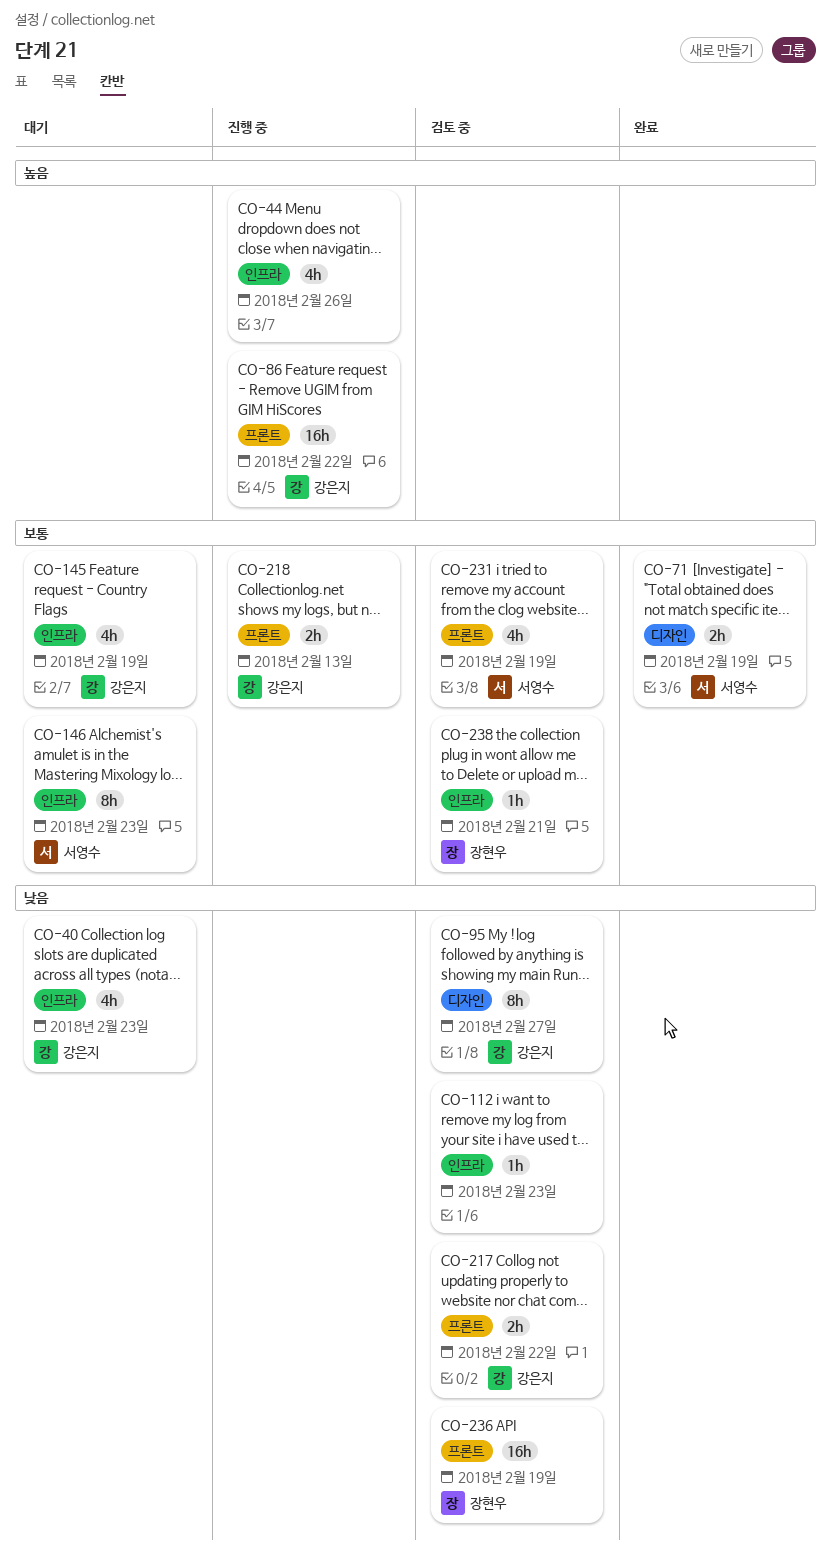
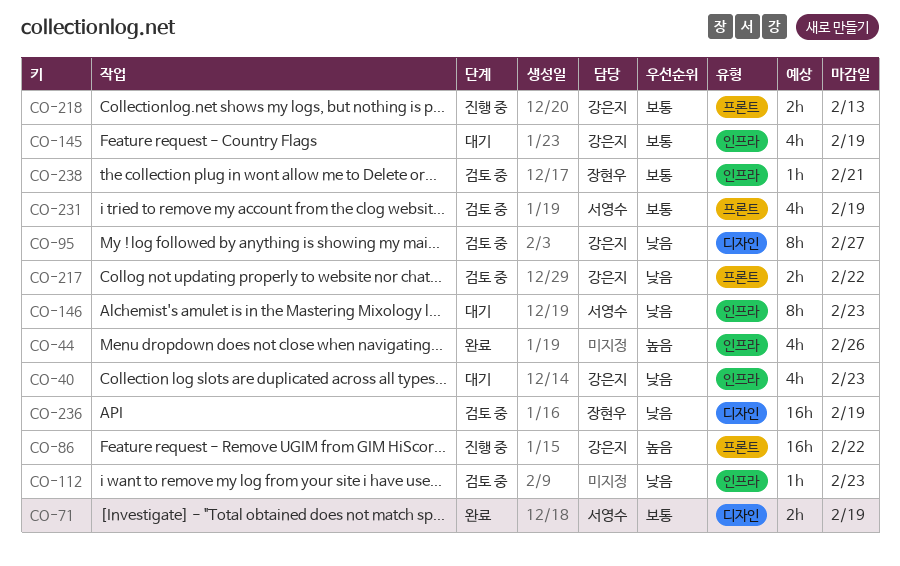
CO-44, status: 진행 중 -> 완료
CO-146, priority: 보통 -> 낮음
CO-236, label: 프론트 -> 디자인

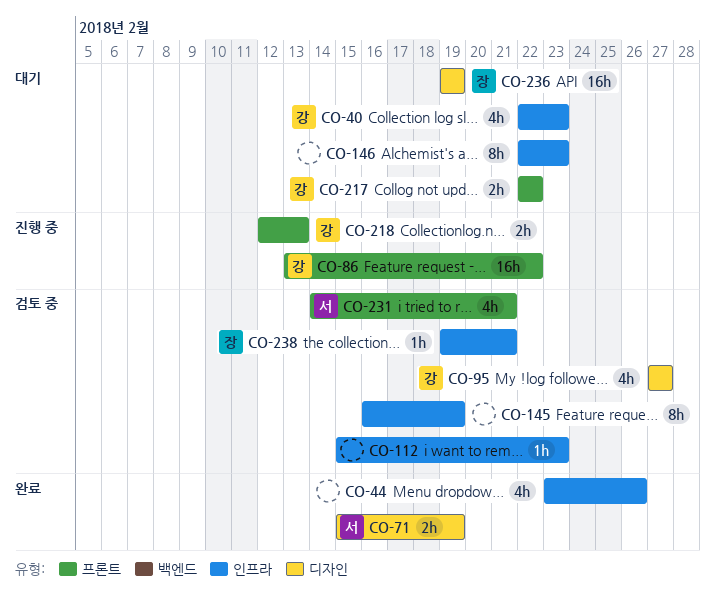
CO-95, estimate: 8h -> 4h
CO-145, status: 대기 -> 검토 중
CO-145, owner: 강은지 -> none
CO-145, estimate: 4h -> 8h
CO-146, owner: 서영수 -> none
CO-217, status: 검토 중 -> 대기
CO-231, due: Feb 19 -> Feb 21
CO-236, status: 검토 중 -> 대기

